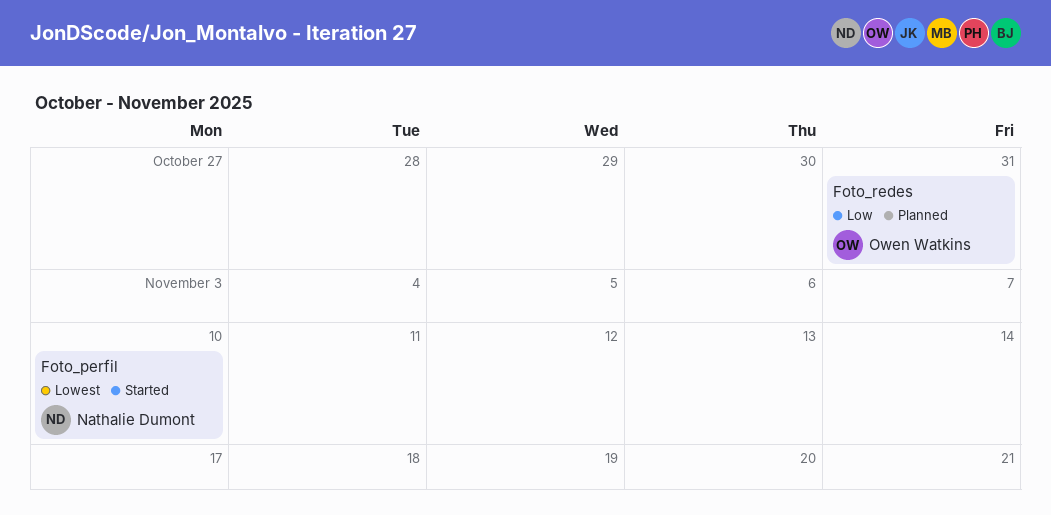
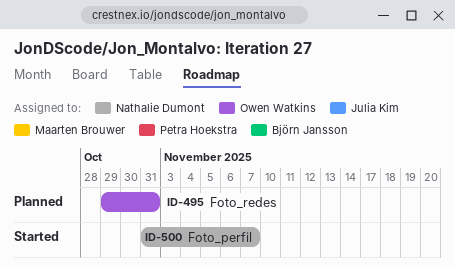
Foto_perfil, due: Nov 10 -> Nov 7

